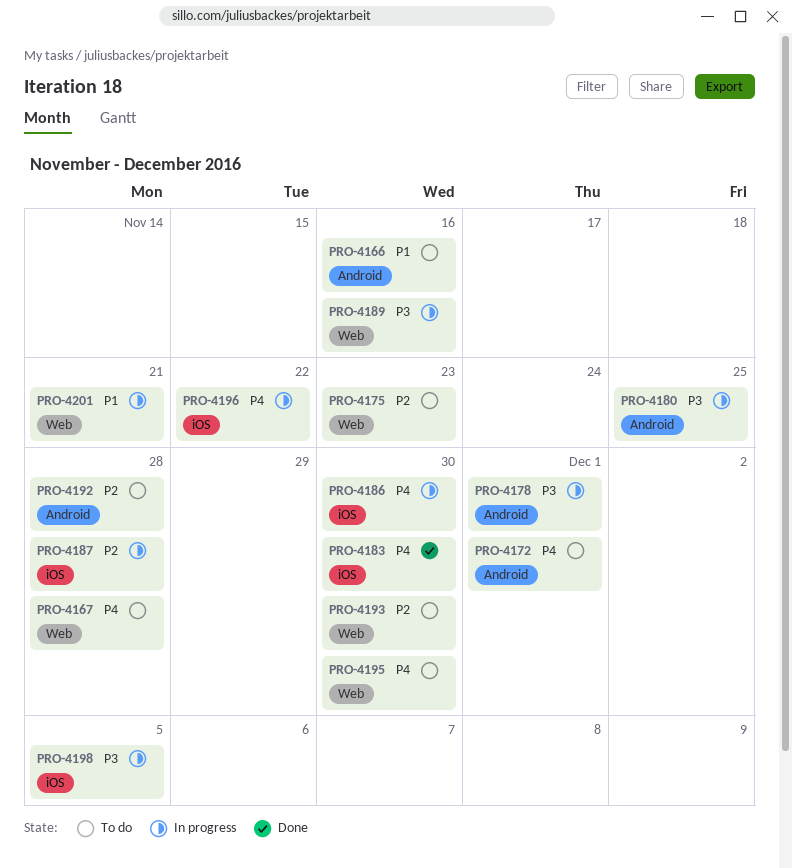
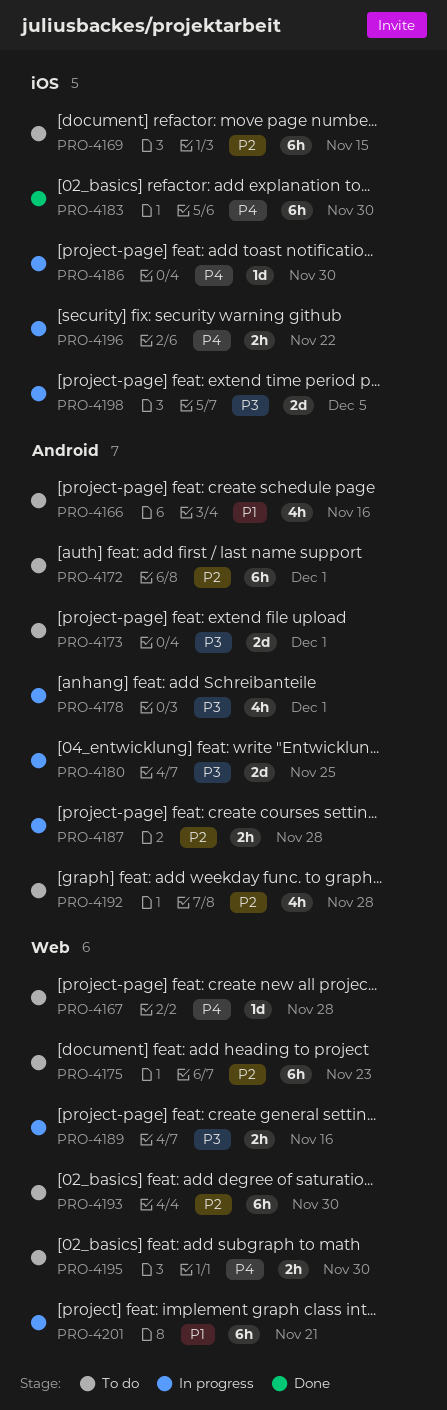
PRO-4169: none -> present
PRO-4172, priority: P4 -> P2
PRO-4173: none -> present
PRO-4187, label: iOS -> Android

